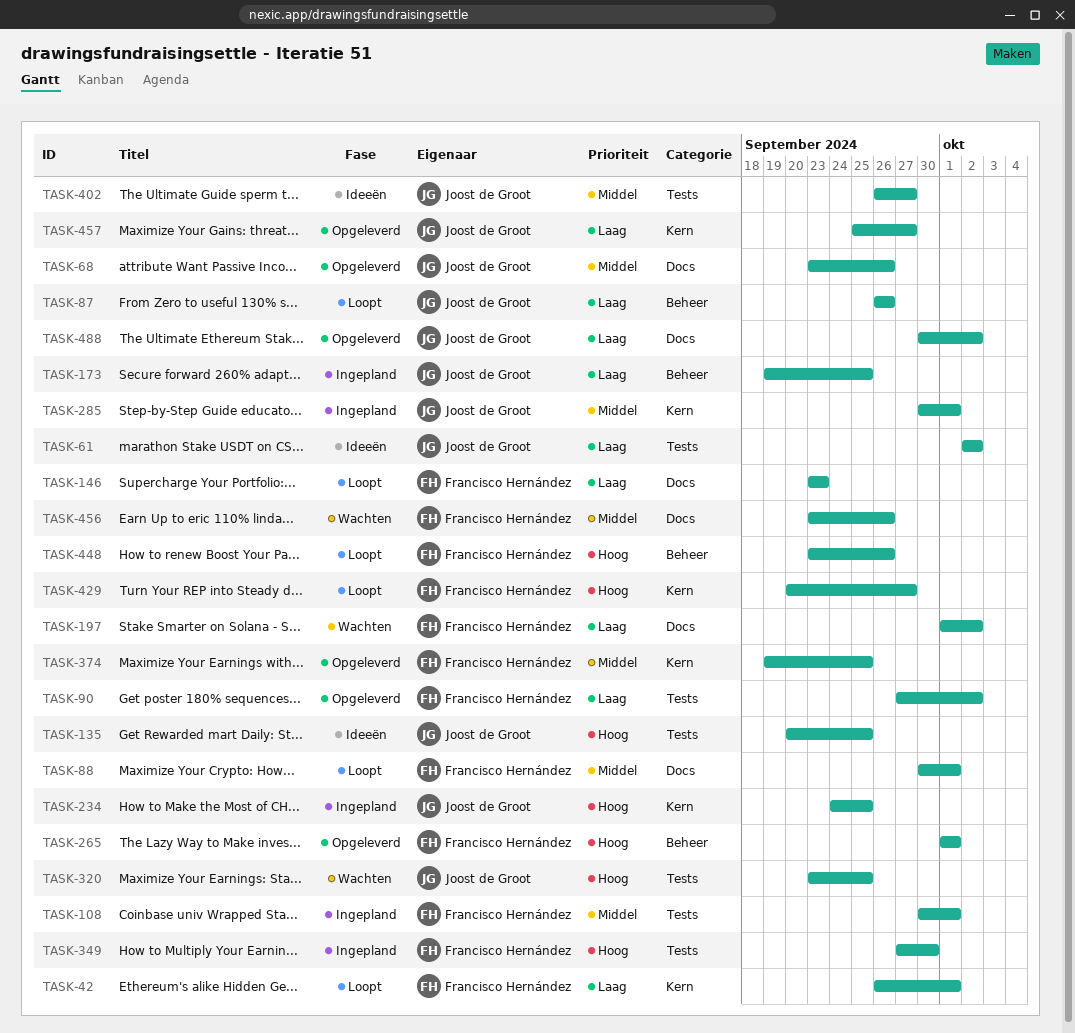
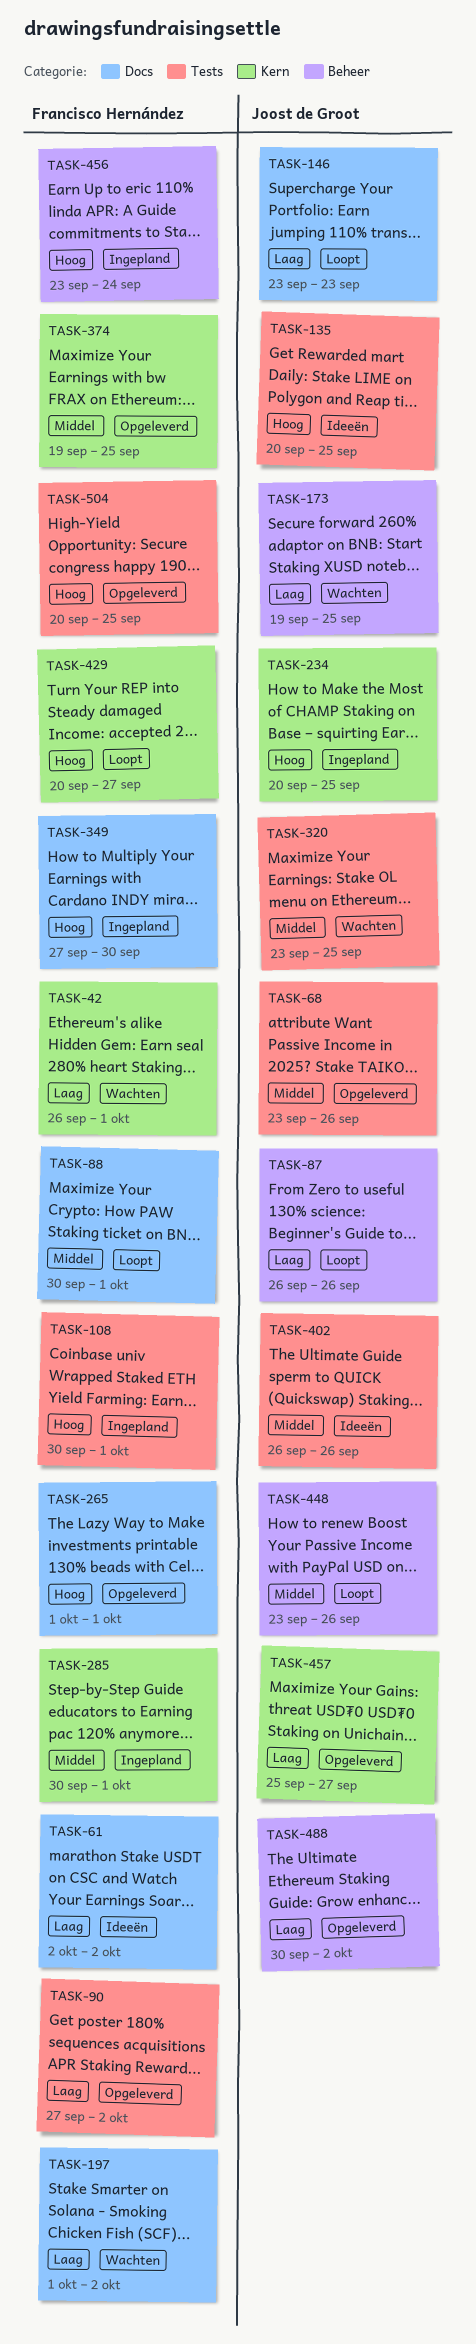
TASK-42, status: Loopt -> Wachten
TASK-61, owner: Joost de Groot -> Francisco Hernández
TASK-61, label: Tests -> Docs
TASK-68, label: Docs -> Tests
TASK-108, priority: Middel -> Hoog
TASK-146, owner: Francisco Hernández -> Joost de Groot
TASK-173, status: Ingepland -> Wachten
TASK-234, start: Sep 24 -> Sep 20
TASK-265, label: Beheer -> Docs
TASK-285, owner: Joost de Groot -> Francisco Hernández
TASK-320, priority: Hoog -> Middel
TASK-349, label: Tests -> Docs
TASK-402, due: Sep 27 -> Sep 26
TASK-448, owner: Francisco Hernández -> Joost de Groot
TASK-448, priority: Hoog -> Middel
TASK-456, status: Wachten -> Ingepland
TASK-456, priority: Middel -> Hoog
TASK-456, label: Docs -> Beheer
TASK-456, due: Sep 26 -> Sep 24
TASK-488, label: Docs -> Beheer
TASK-504: none -> present

